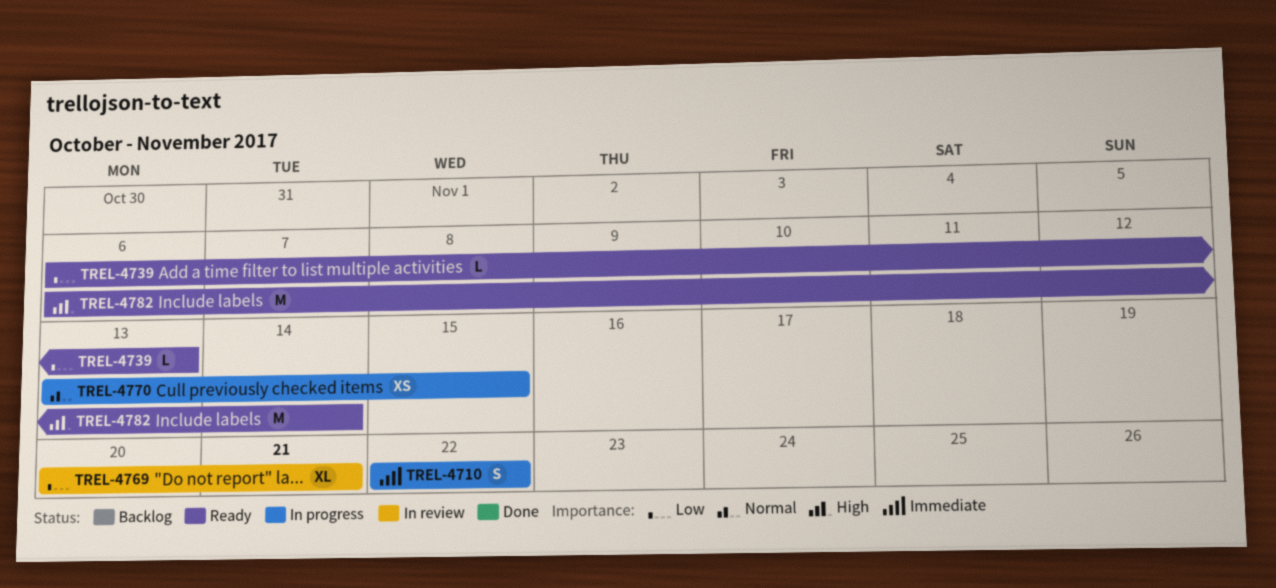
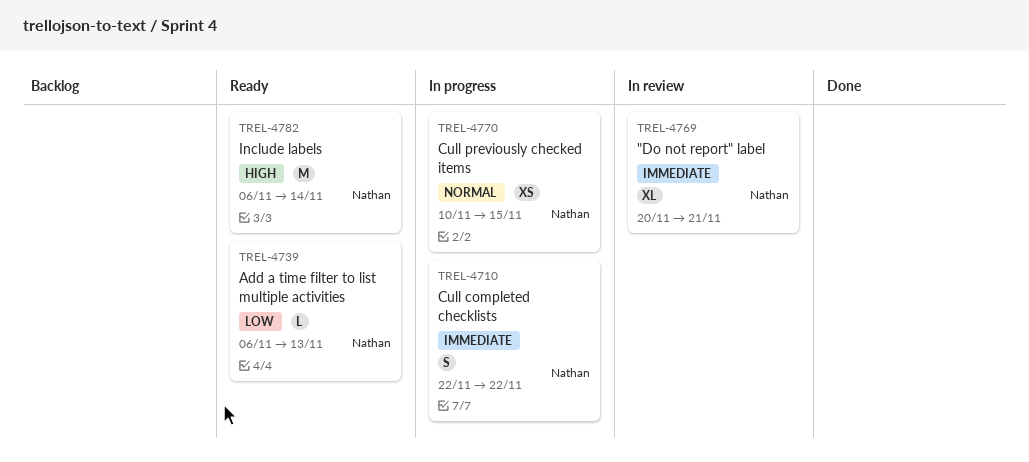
TREL-4769, priority: Low -> Immediate
TREL-4770, start: Nov 13 -> Nov 10

